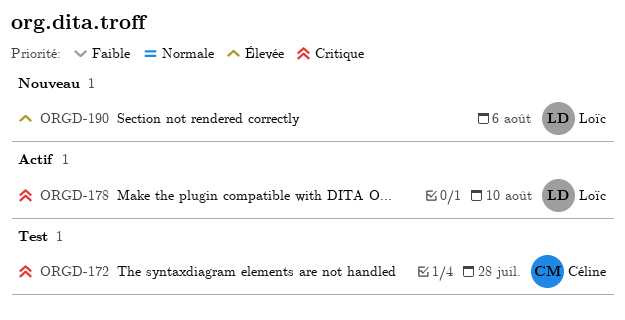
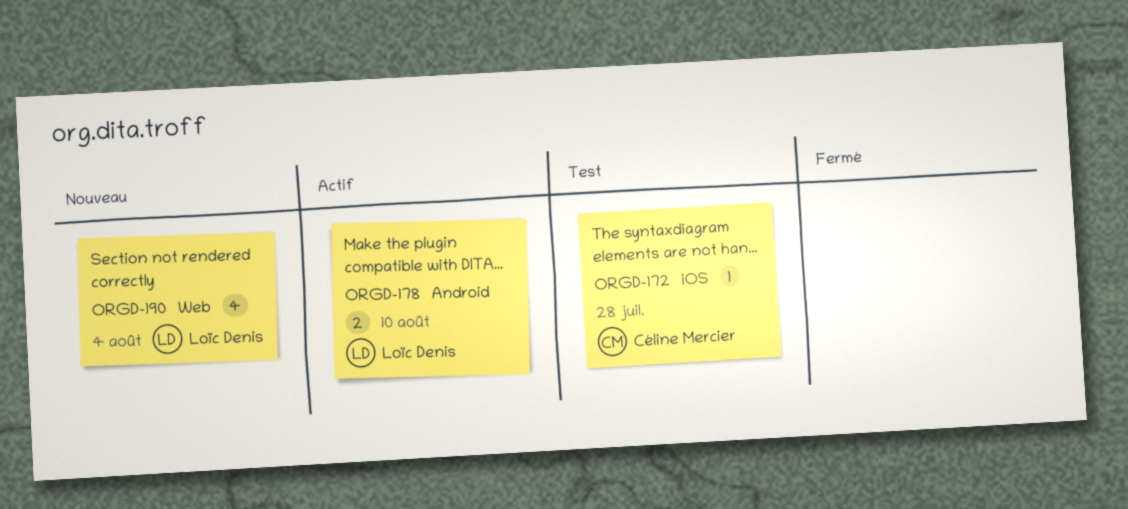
ORGD-190, due: Aug 6 -> Aug 4

